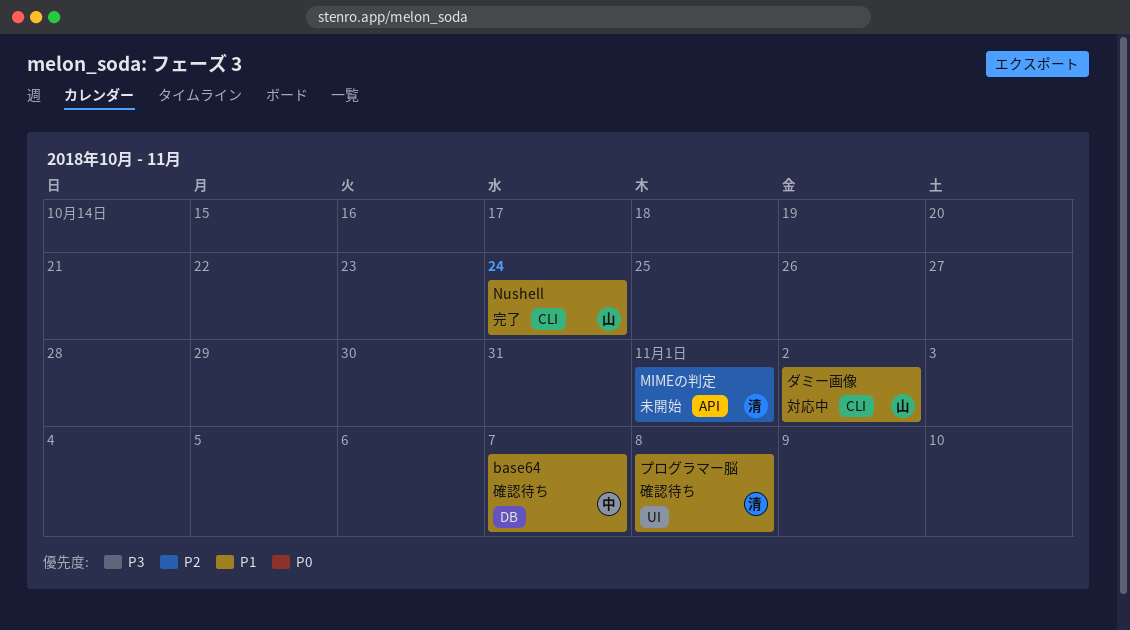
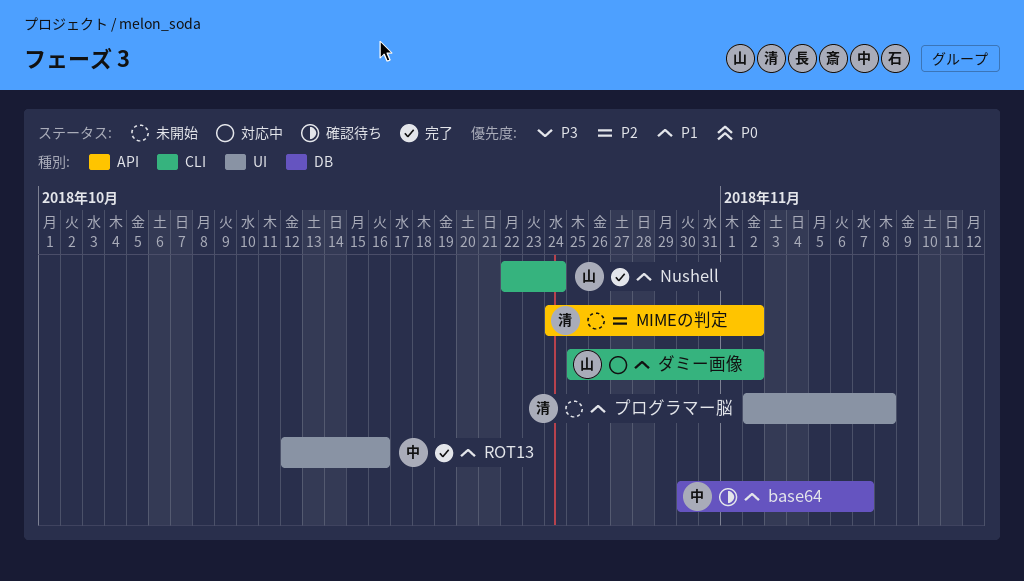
MIMEの判定, due: Nov 1 -> Nov 2
ROT13: none -> present
プログラマー脳, status: 確認待ち -> 未開始

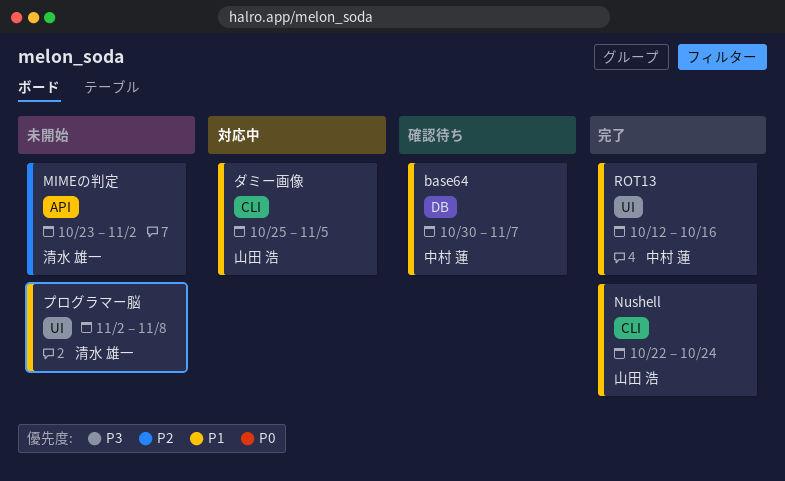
MIMEの判定, start: Oct 24 -> Oct 23
ダミー画像, due: Nov 2 -> Nov 5

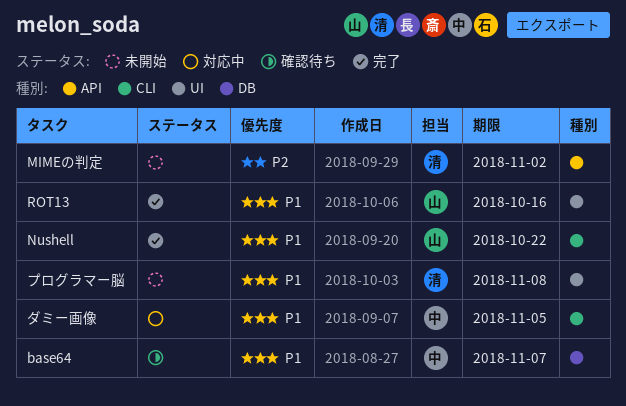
Nushell, due: Oct 24 -> Oct 22
ROT13, owner: 中村 蓮 -> 山田 浩
ダミー画像, owner: 山田 浩 -> 中村 蓮

